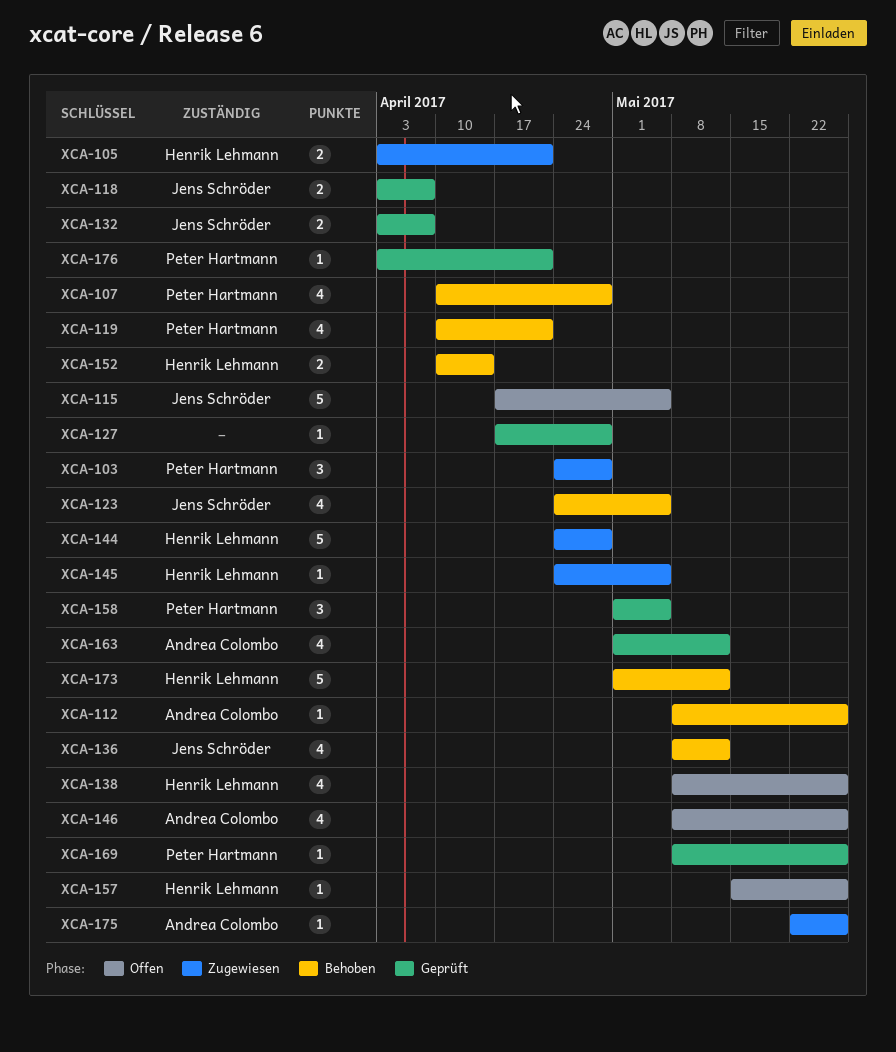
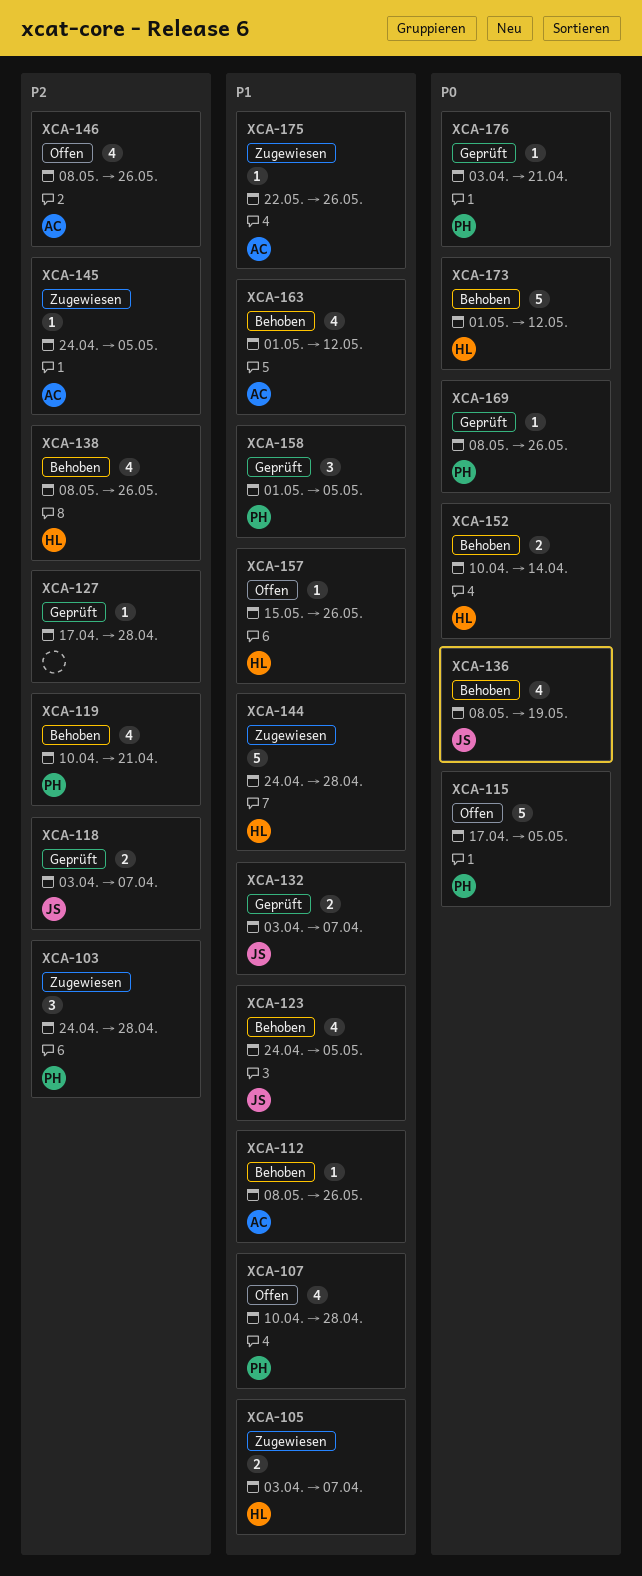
XCA-105, due: Apr 21 -> Apr 7
XCA-107, status: Behoben -> Offen
XCA-115, owner: Jens Schröder -> Peter Hartmann
XCA-136, due: May 12 -> May 19
XCA-138, status: Offen -> Behoben
XCA-145, owner: Henrik Lehmann -> Andrea Colombo
XCA-163, status: Geprüft -> Behoben

